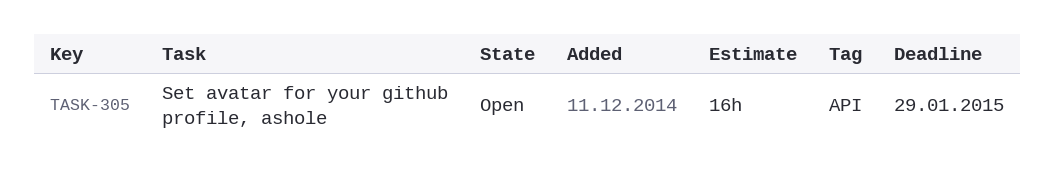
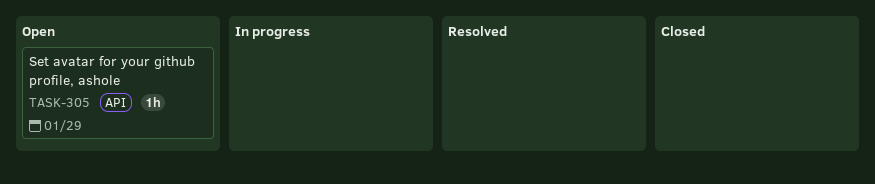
TASK-305, estimate: 16h -> 1h

